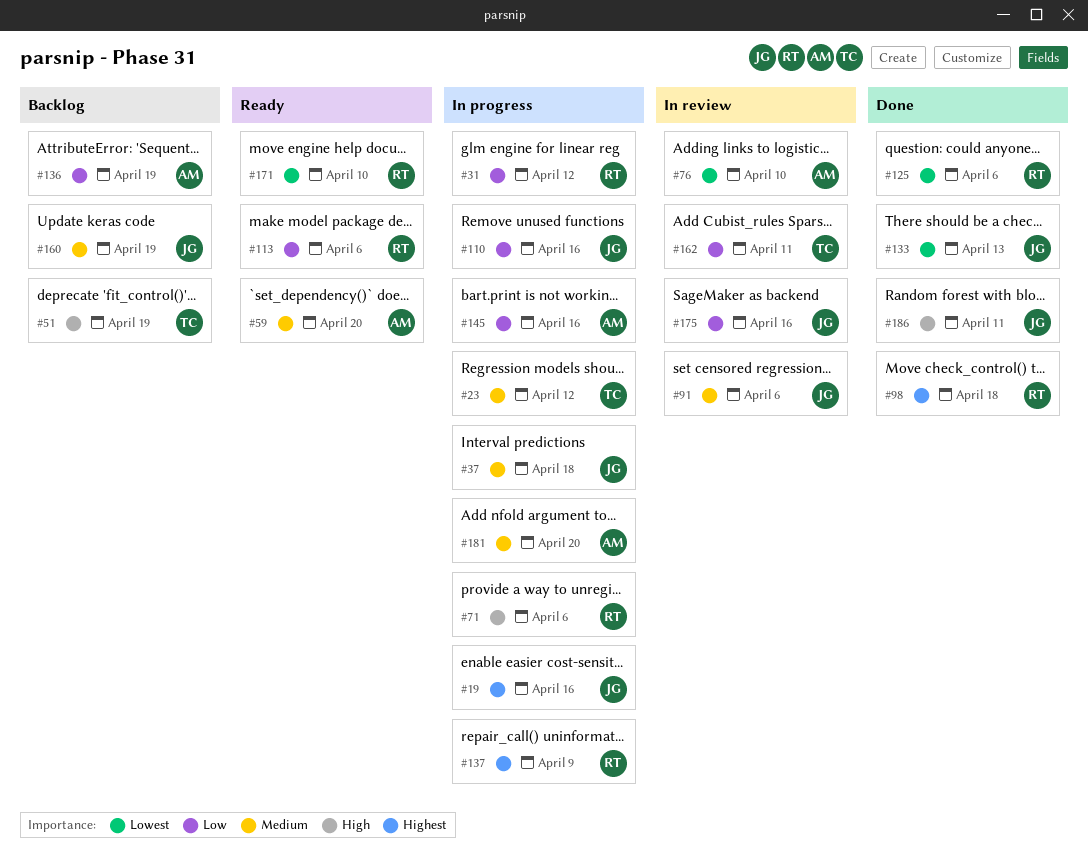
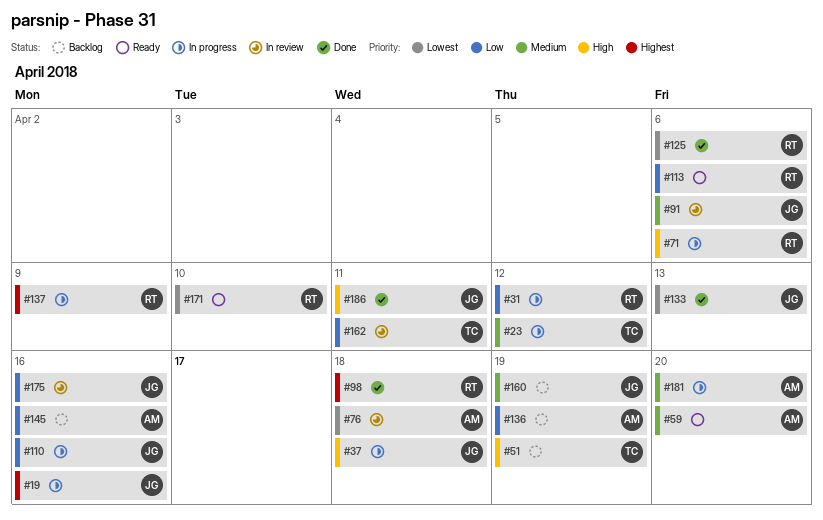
#37, priority: Medium -> High
#76, due: Apr 10 -> Apr 18
#145, status: In progress -> Backlog

